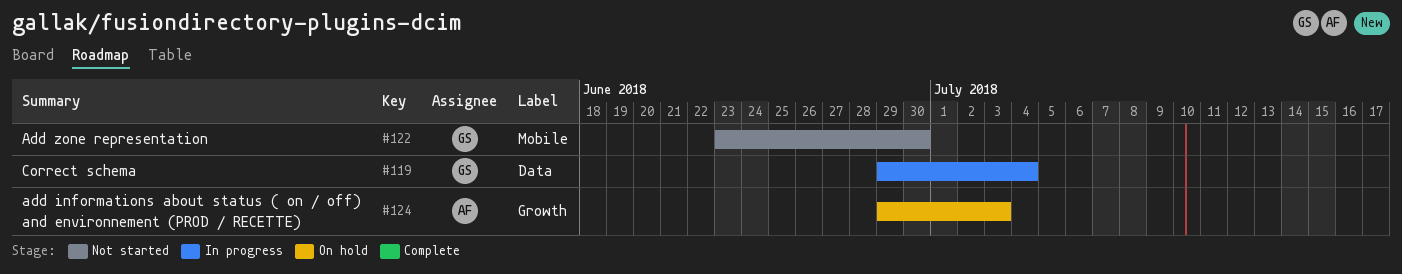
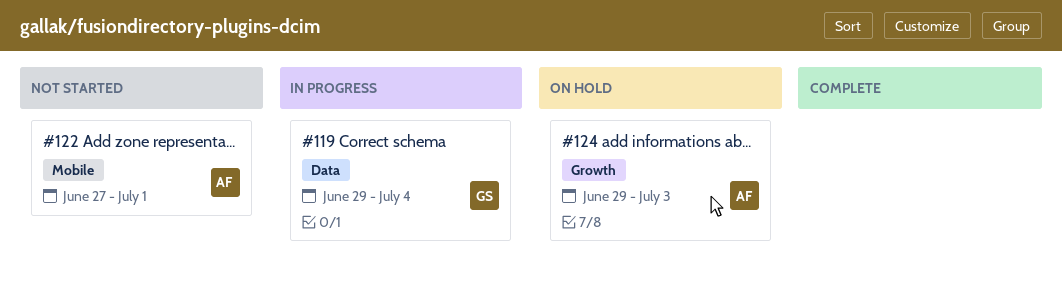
#122, owner: GS -> AF
#122, start: Jun 23 -> Jun 27
#122, due: Jun 30 -> Jul 1

